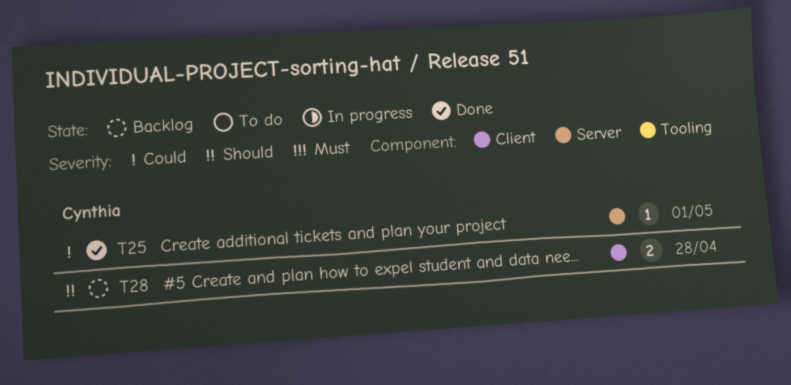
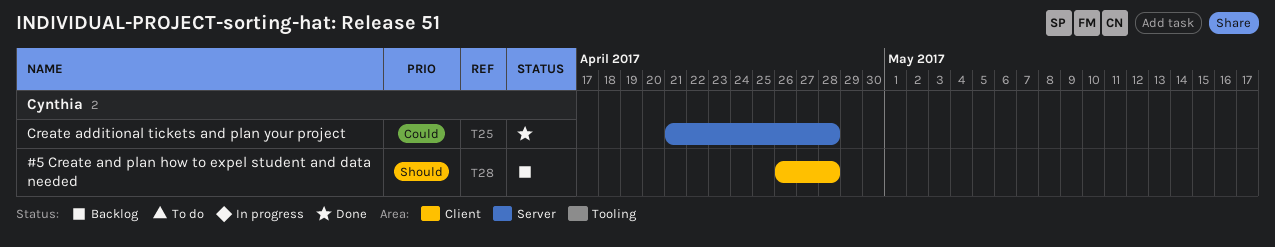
T25, due: May 1 -> Apr 28

